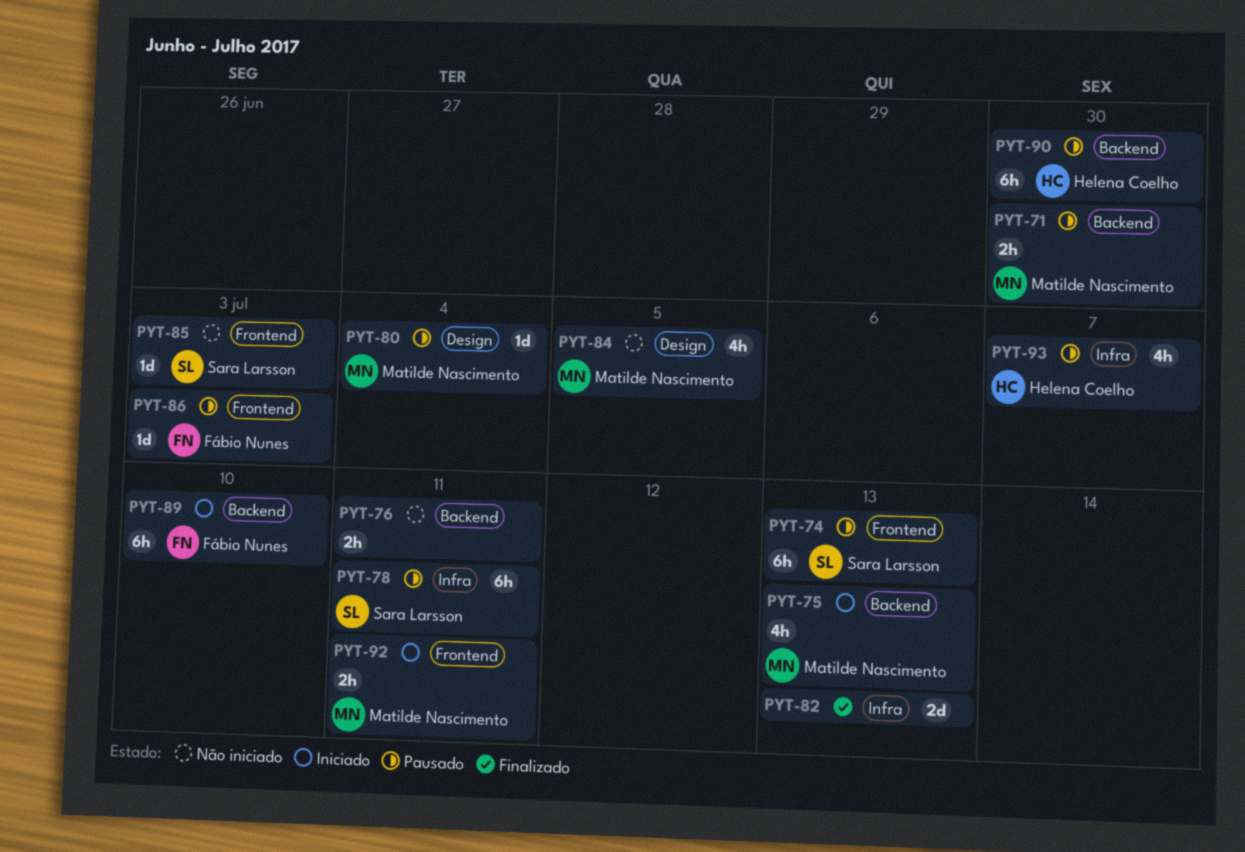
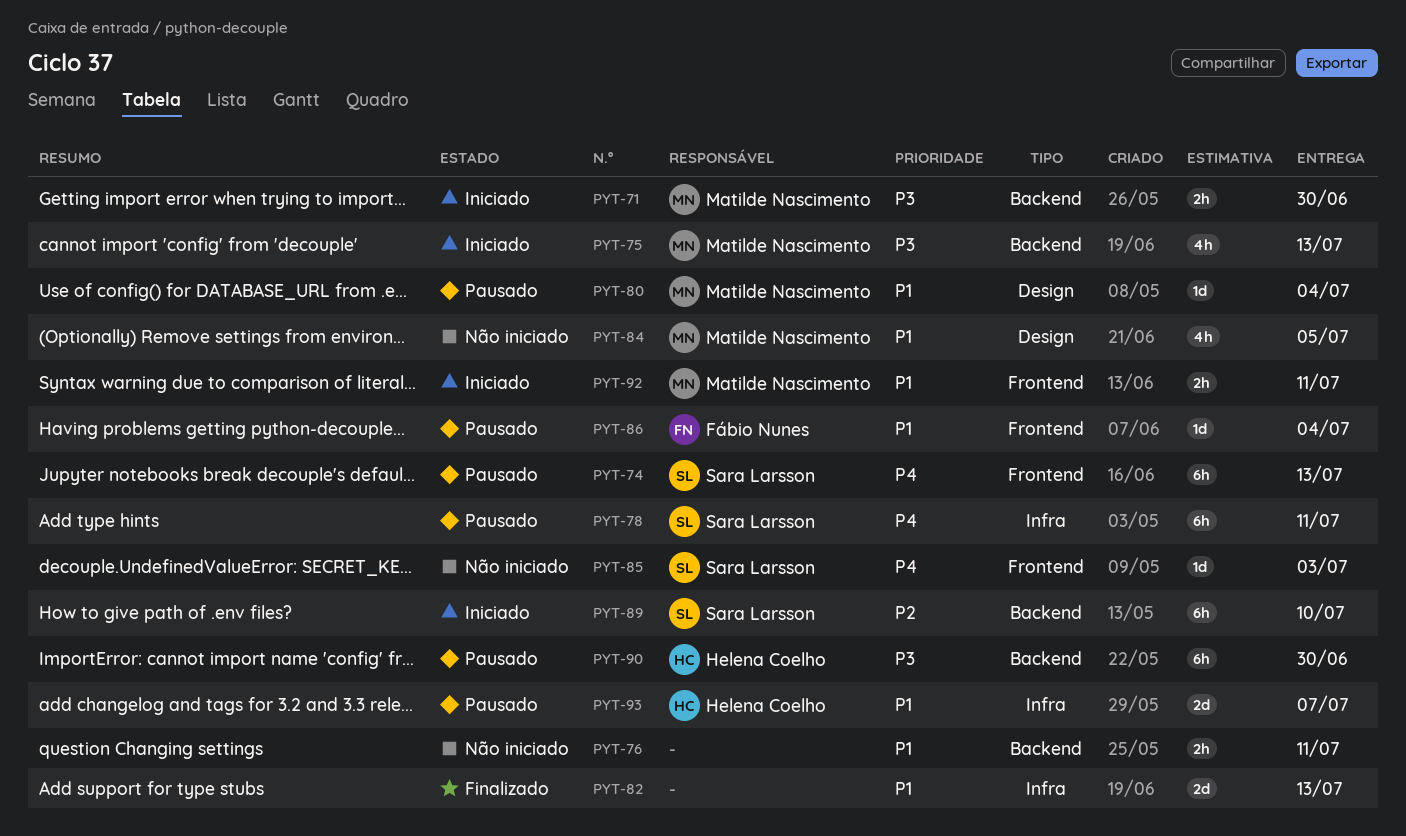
PYT-71, status: Pausado -> Iniciado
PYT-86, due: Jul 3 -> Jul 4
PYT-89, owner: Fábio Nunes -> Sara Larsson
PYT-93, estimate: 4h -> 2d

